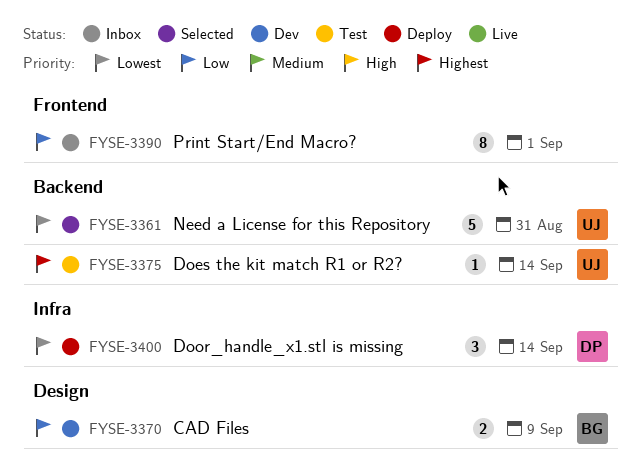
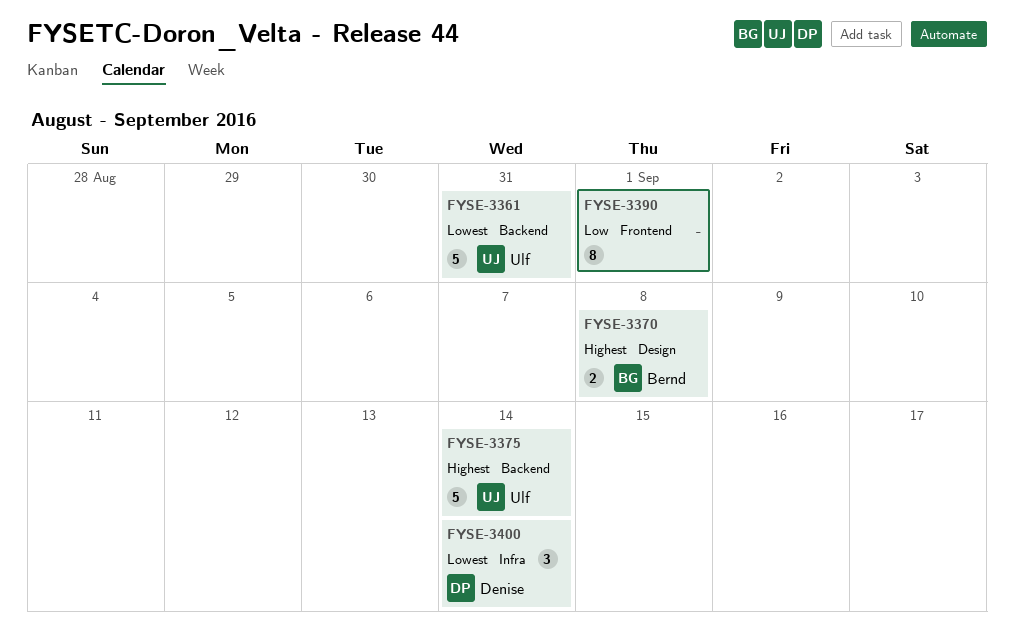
FYSE-3370, priority: Low -> Highest
FYSE-3370, due: Sep 9 -> Sep 8
FYSE-3375, estimate: 1 -> 5

